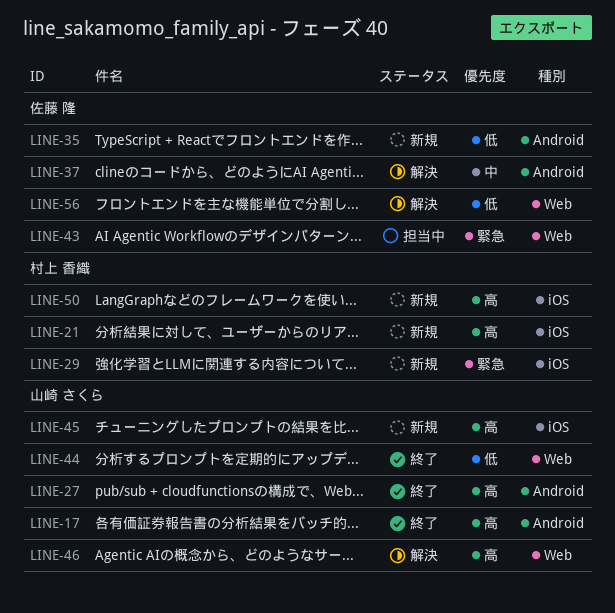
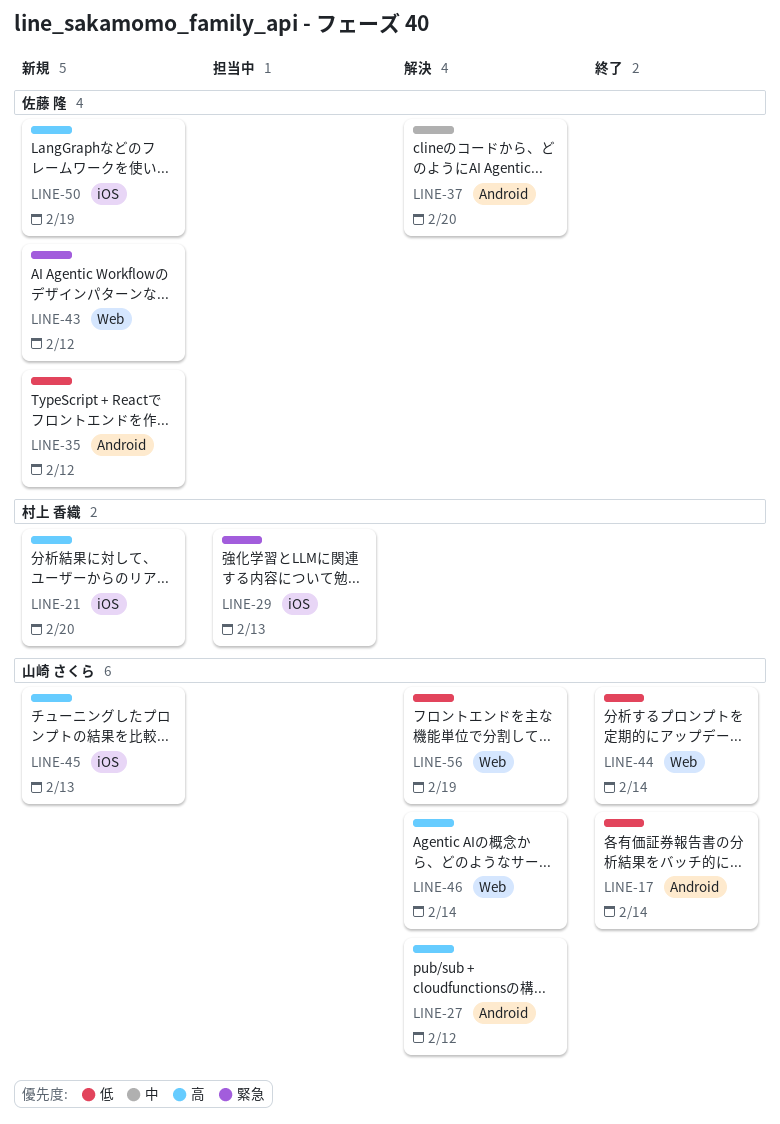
LINE-17, priority: 高 -> 低
LINE-27, status: 終了 -> 解決
LINE-29, status: 新規 -> 担当中
LINE-43, status: 担当中 -> 新規
LINE-50, owner: 村上 香織 -> 佐藤 隆
LINE-56, owner: 佐藤 隆 -> 山崎 さくら

